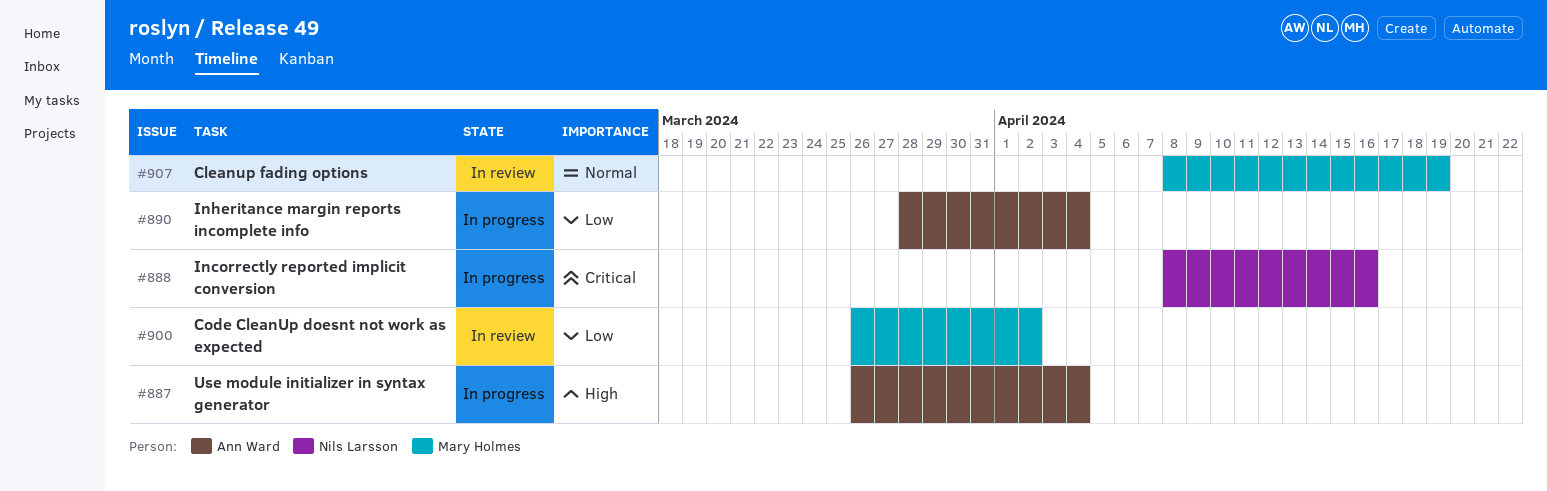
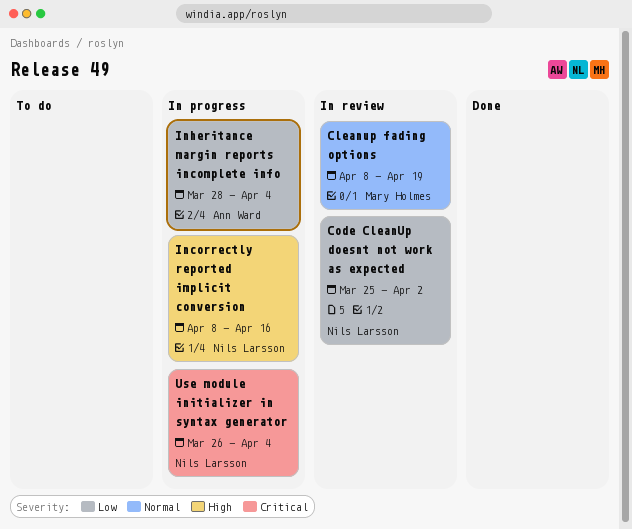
Code CleanUp doesnt not work as expected, owner: Mary Holmes -> Nils Larsson
Code CleanUp doesnt not work as expected, start: Mar 26 -> Mar 25
Incorrectly reported implicit conversion, priority: Critical -> High
Use module initializer in syntax generator, owner: Ann Ward -> Nils Larsson
Use module initializer in syntax generator, priority: High -> Critical

